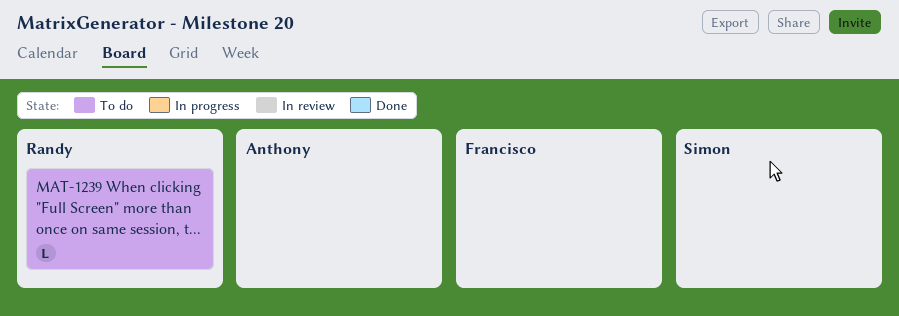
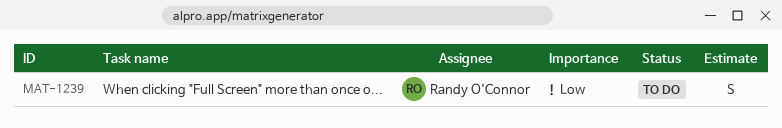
MAT-1239, estimate: L -> S

